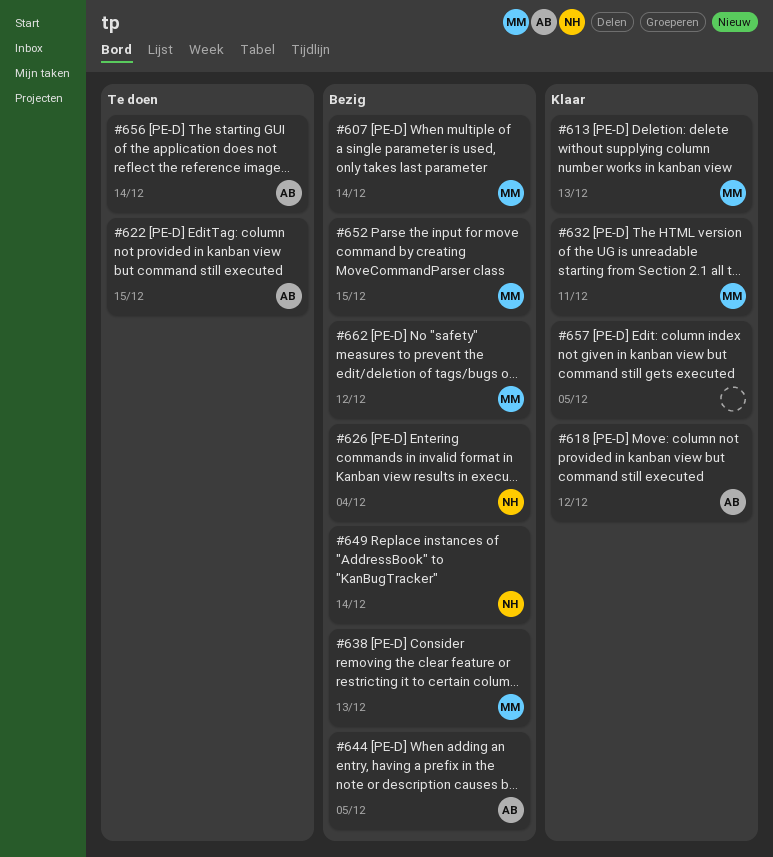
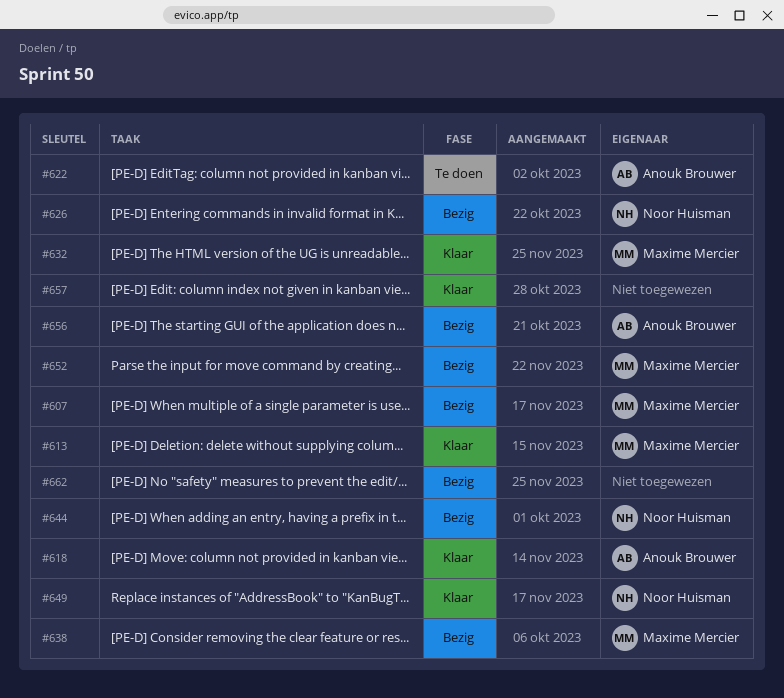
#644, owner: Anouk Brouwer -> Noor Huisman
#649, status: Bezig -> Klaar
#656, status: Te doen -> Bezig
#662, owner: Maxime Mercier -> none

